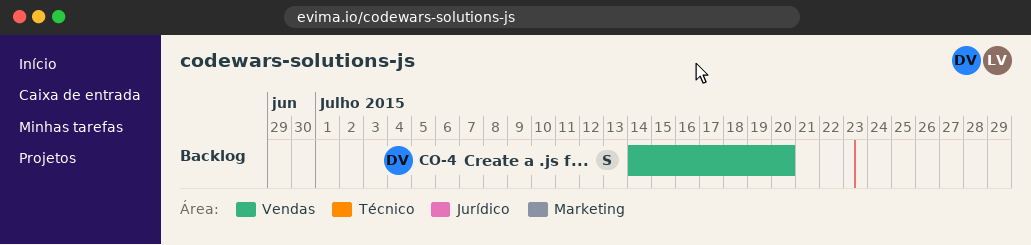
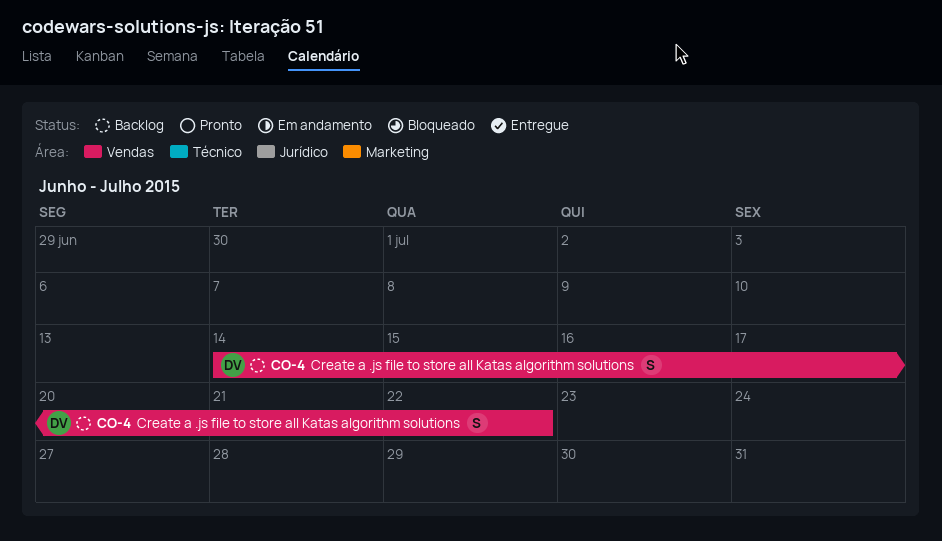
CO-4, due: Jul 20 -> Jul 22

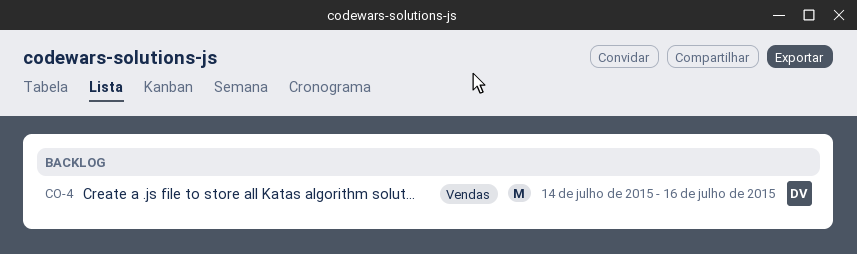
CO-4, estimate: S -> M
CO-4, due: Jul 22 -> Jul 16

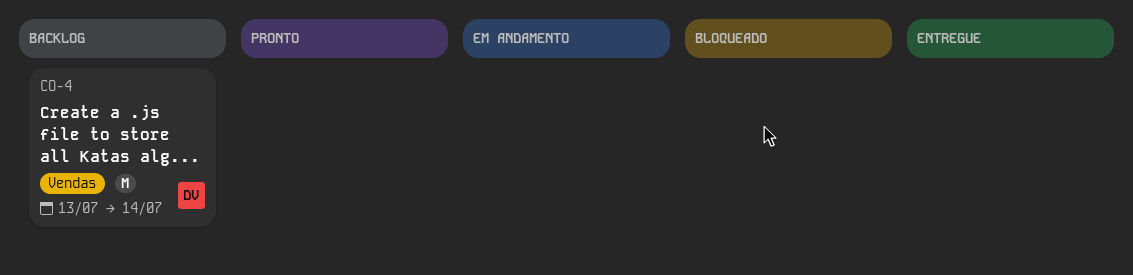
CO-4, start: Jul 14 -> Jul 13
CO-4, due: Jul 16 -> Jul 14

